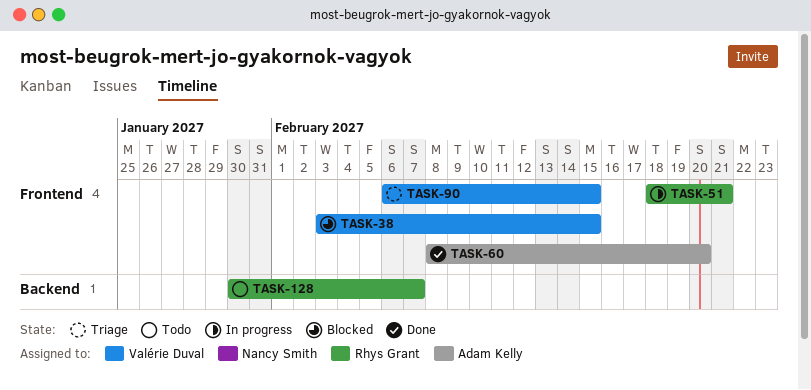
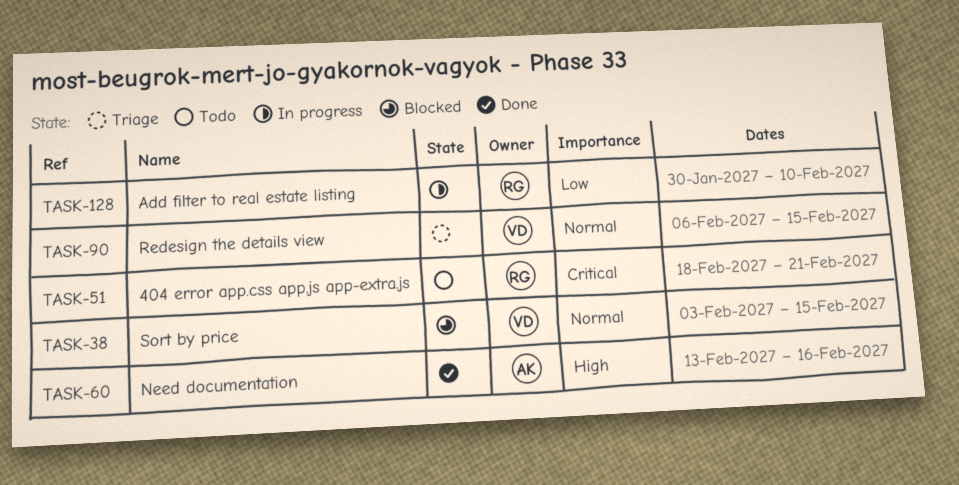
TASK-51, status: In progress -> Todo
TASK-60, start: Feb 8 -> Feb 13
TASK-60, due: Feb 20 -> Feb 16
TASK-128, status: Todo -> In progress
TASK-128, due: Feb 7 -> Feb 10

